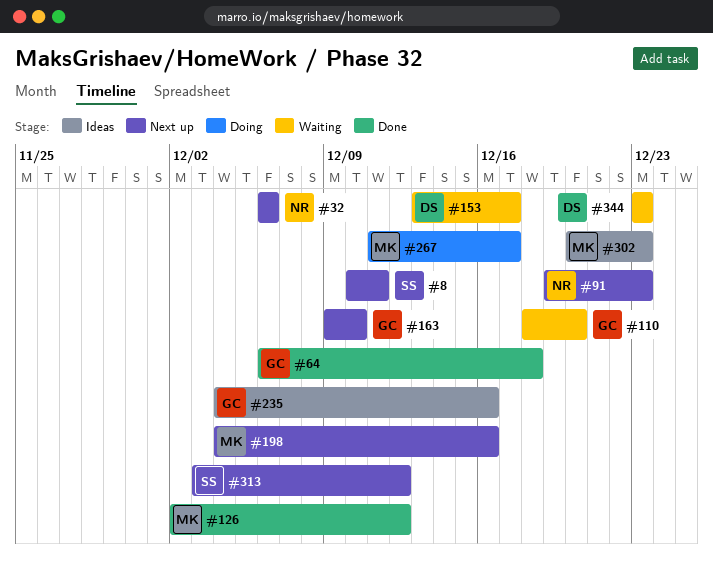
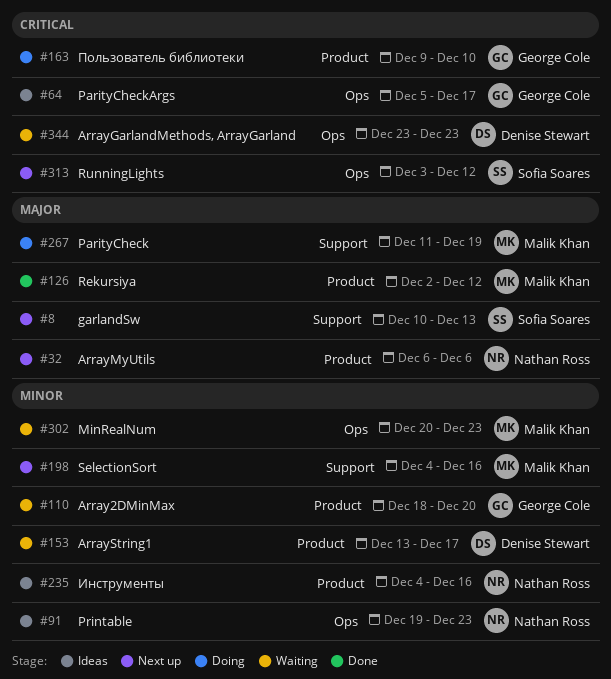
#8, due: Dec 11 -> Dec 13
#64, status: Done -> Ideas
#64, start: Dec 6 -> Dec 5
#64, due: Dec 18 -> Dec 17
#91, status: Next up -> Ideas
#163, status: Next up -> Doing
#235, owner: George Cole -> Nathan Ross
#267, due: Dec 17 -> Dec 19
#302, status: Ideas -> Waiting

